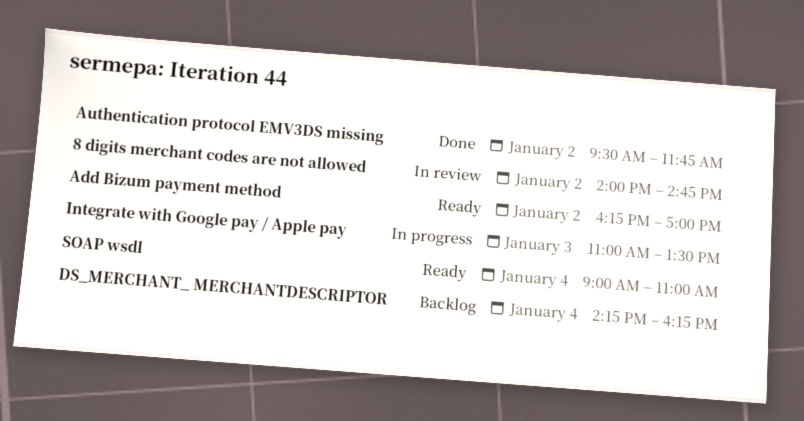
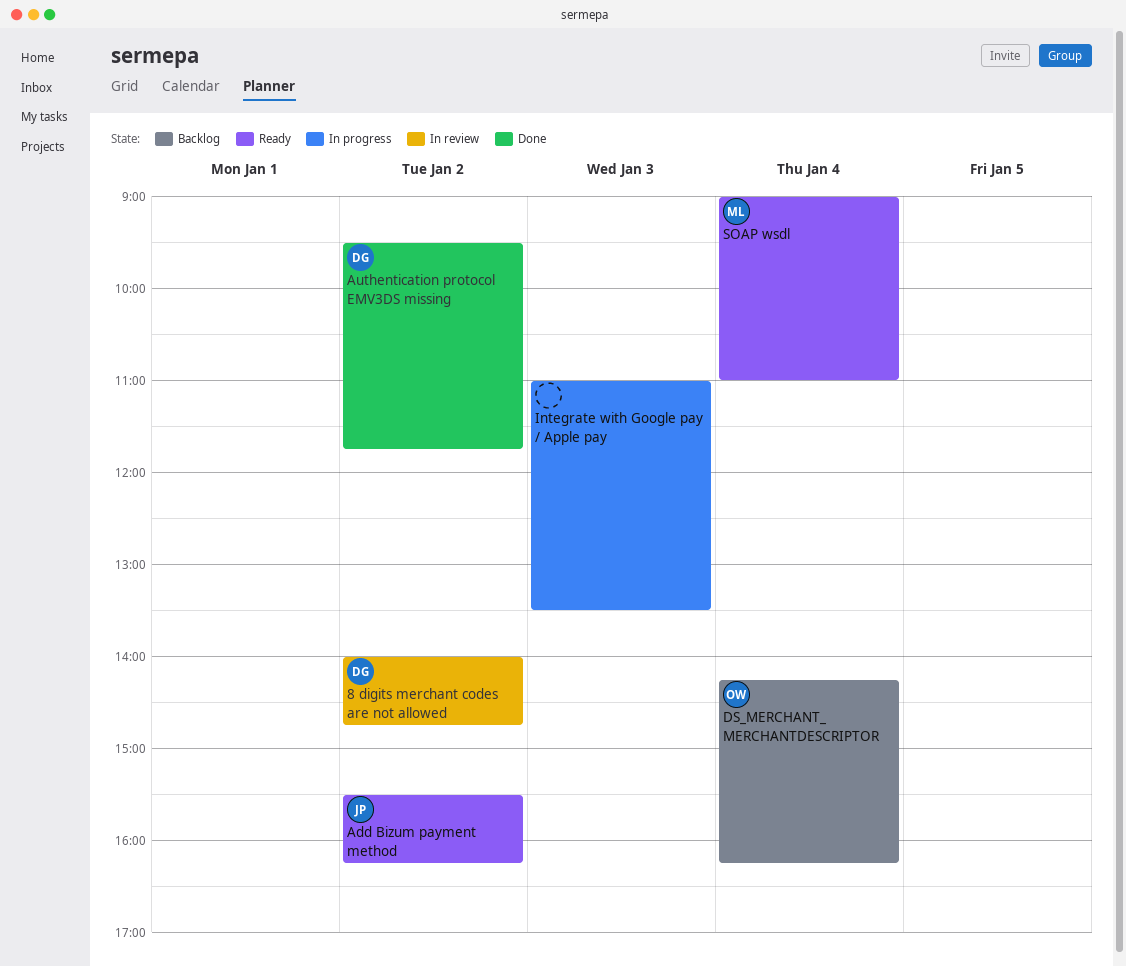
Add Bizum payment method, begins: 16:15 -> 15:30
Add Bizum payment method, ends: 17:00 -> 16:15

